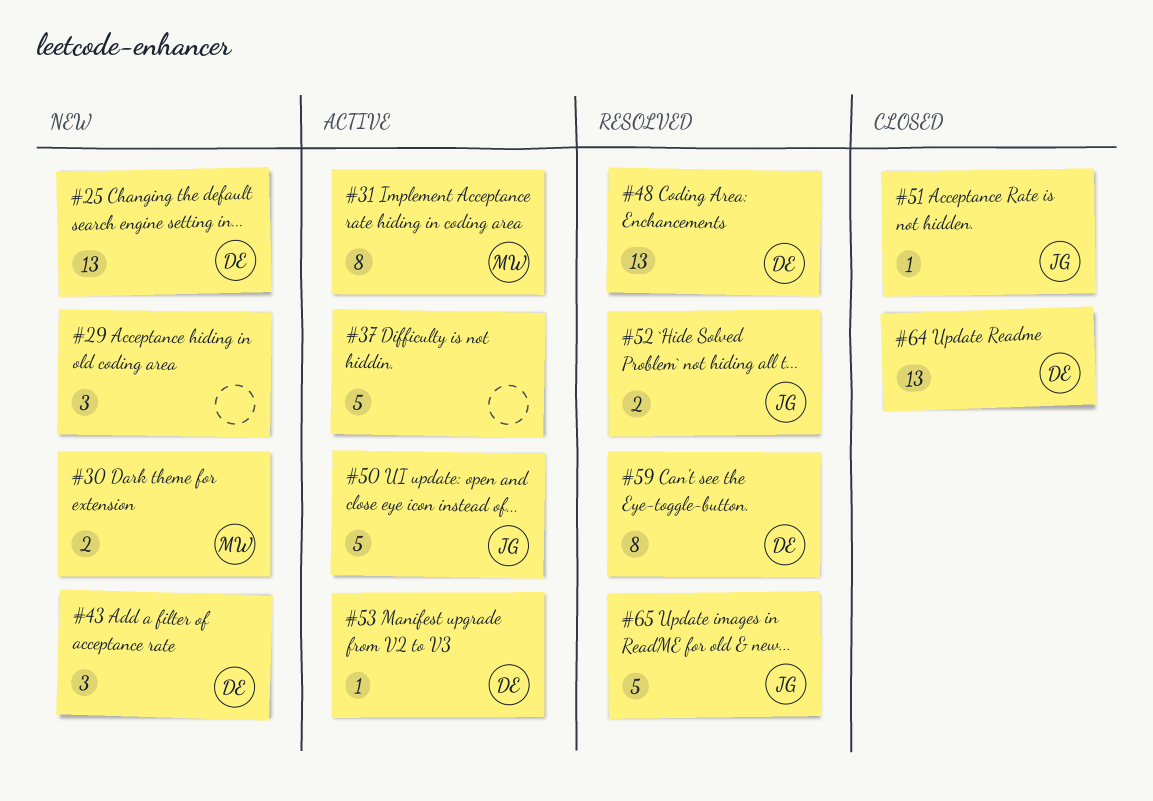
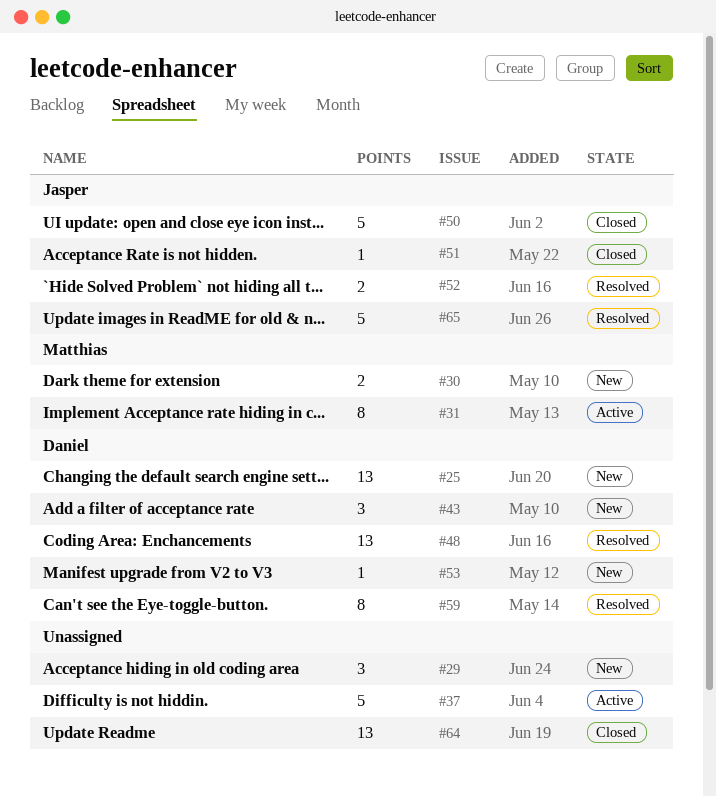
#50, status: Active -> Closed
#53, status: Active -> New
#64, owner: Daniel -> none

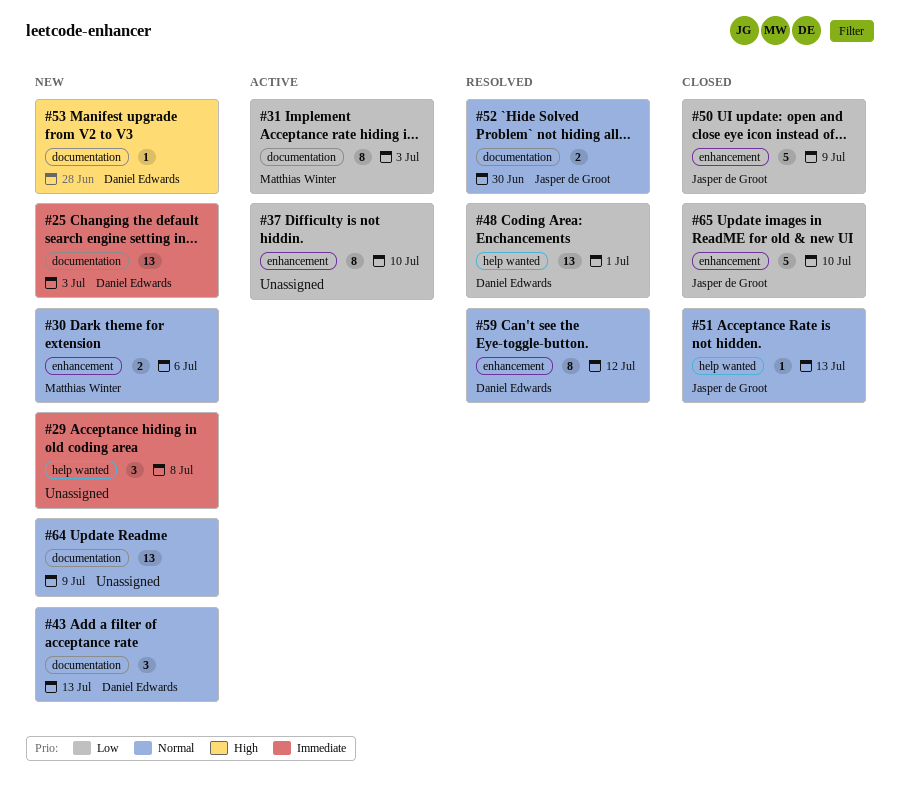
#37, estimate: 5 -> 8
#64, status: Closed -> New
#65, status: Resolved -> Closed

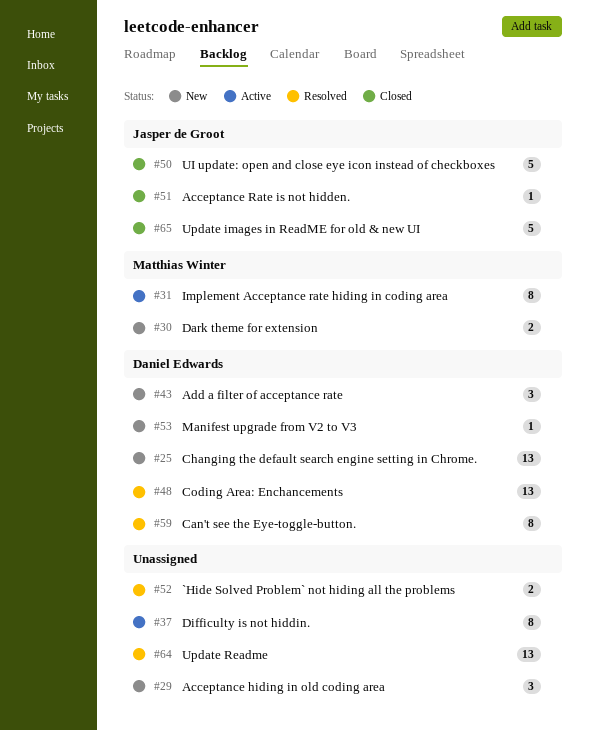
#52, owner: Jasper de Groot -> none
#64, status: New -> Resolved

